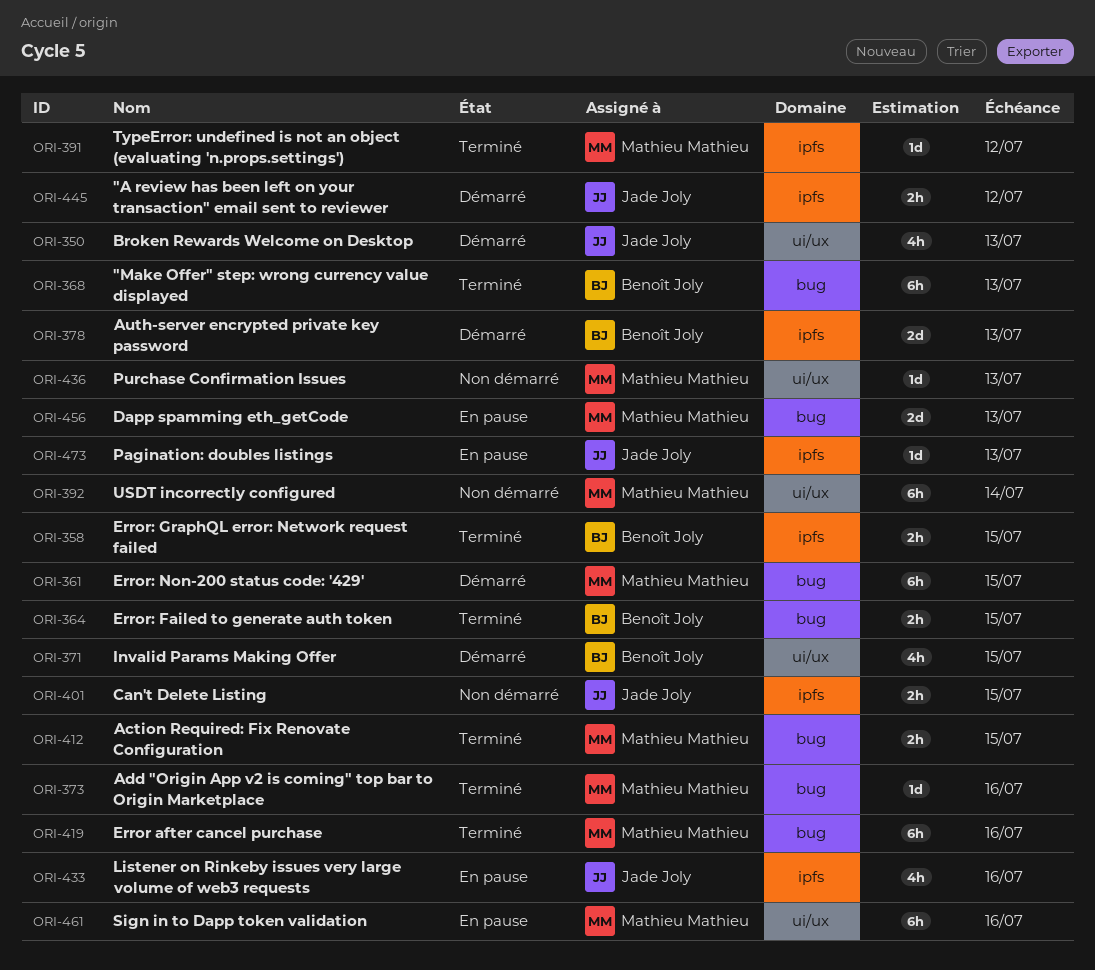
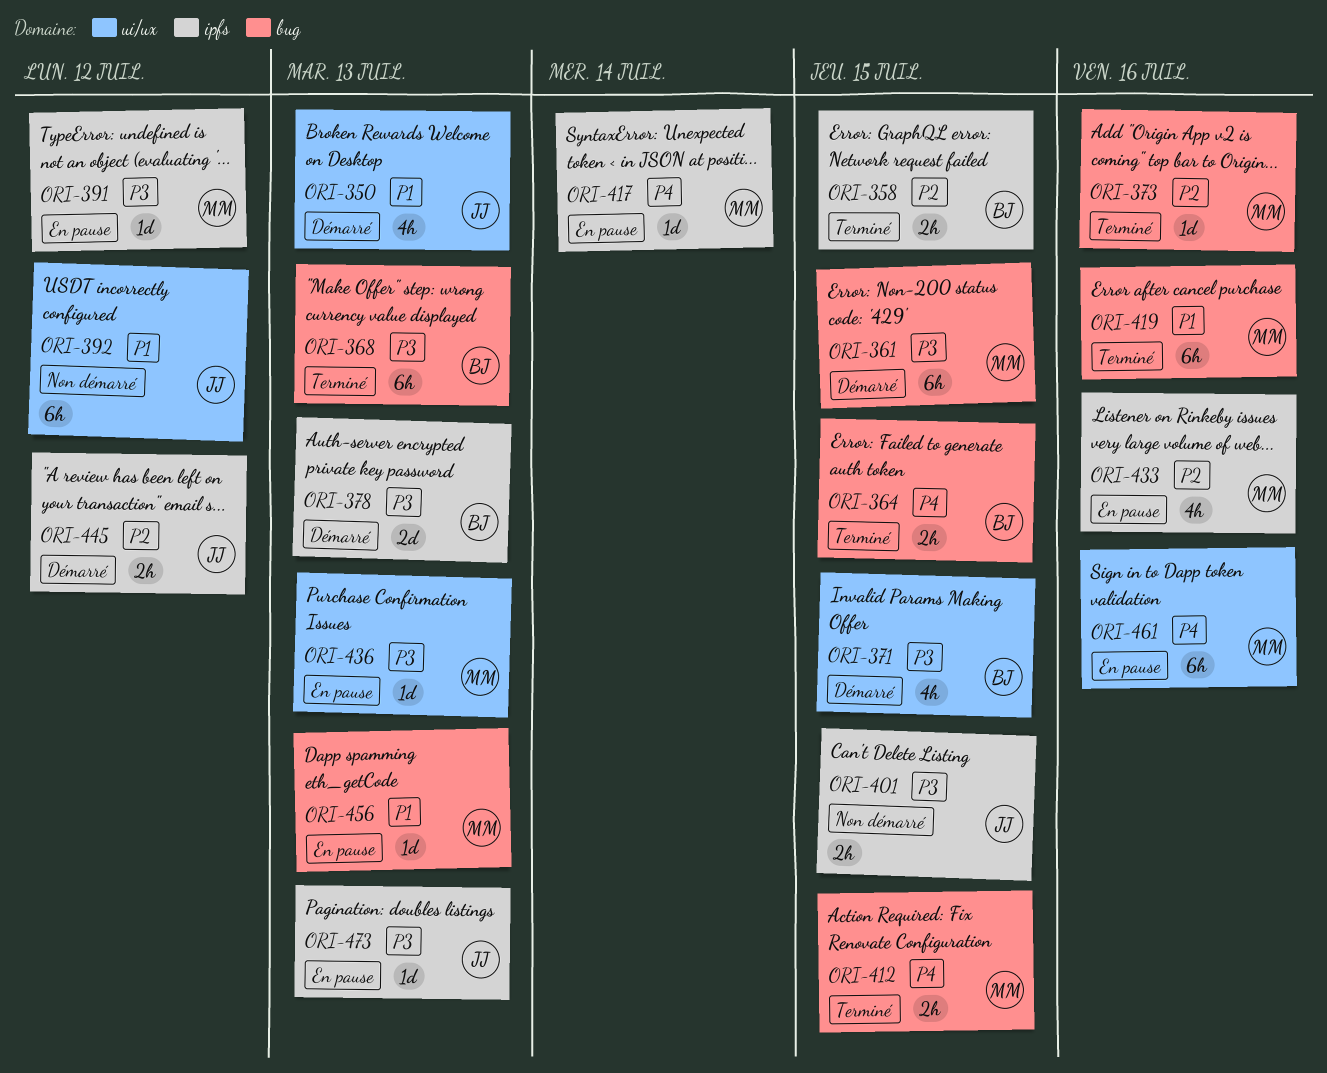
ORI-391, status: Terminé -> En pause
ORI-392, owner: Mathieu Mathieu -> Jade Joly
ORI-392, due: Jul 14 -> Jul 12
ORI-417: none -> present
ORI-433, owner: Jade Joly -> Mathieu Mathieu
ORI-436, status: Non démarré -> En pause
ORI-456, estimate: 2d -> 1d

